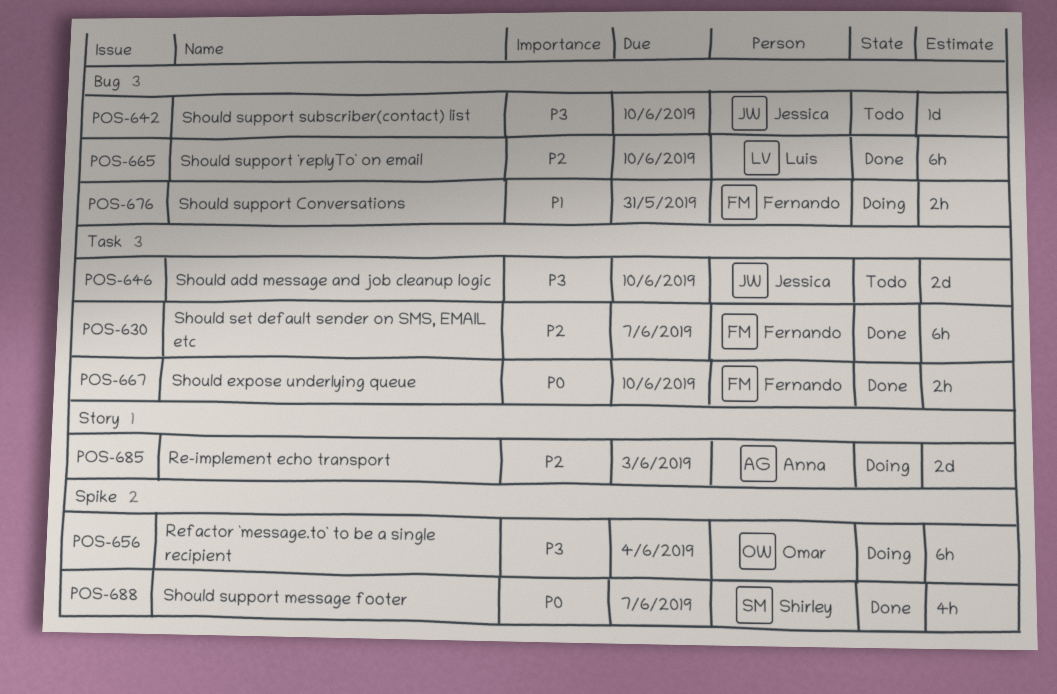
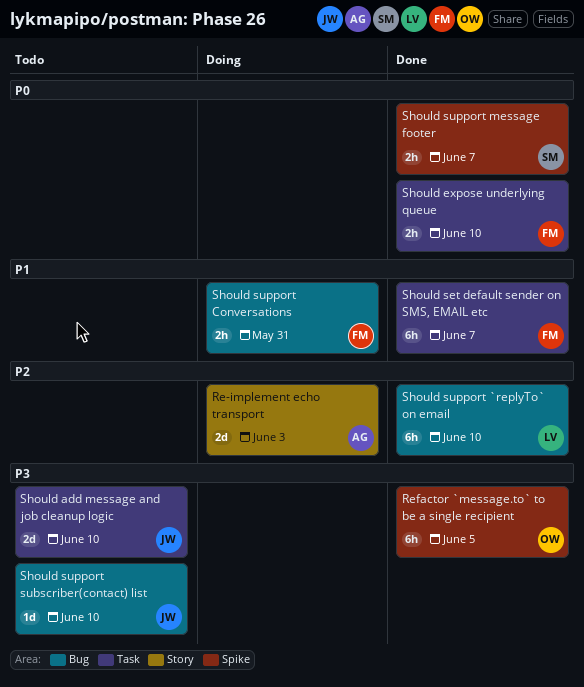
Refactor `message.to` to be a single recipient, status: Doing -> Done
Refactor `message.to` to be a single recipient, due: Jun 4 -> Jun 5
Should set default sender on SMS, EMAIL etc, priority: P2 -> P1
Should support message footer, estimate: 4h -> 2h

